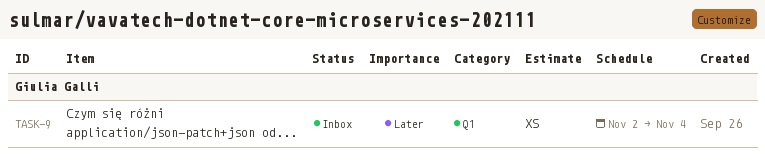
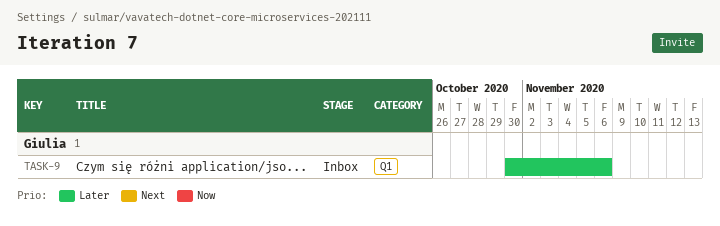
TASK-9, start: Nov 2 -> Oct 30
TASK-9, due: Nov 4 -> Nov 6

